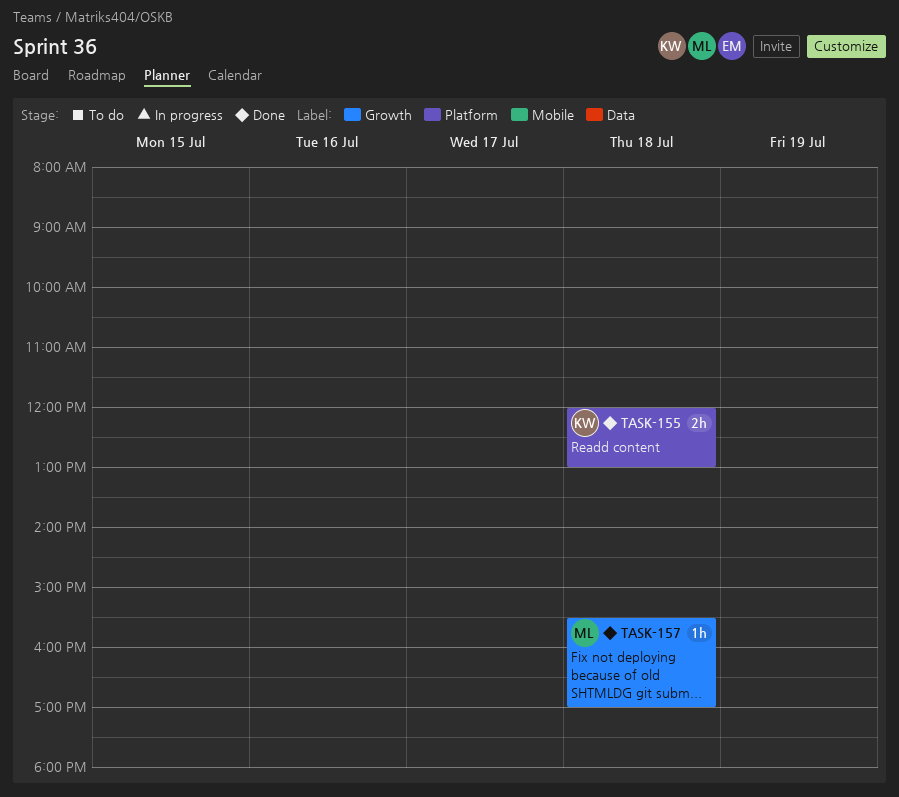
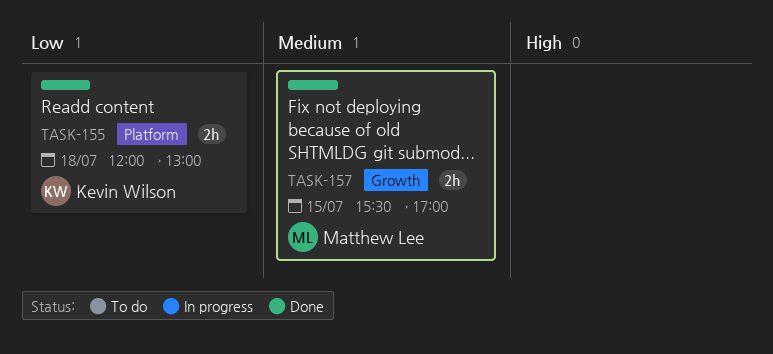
TASK-157, estimate: 1h -> 2h
TASK-157, day: Jul 18 -> Jul 15

